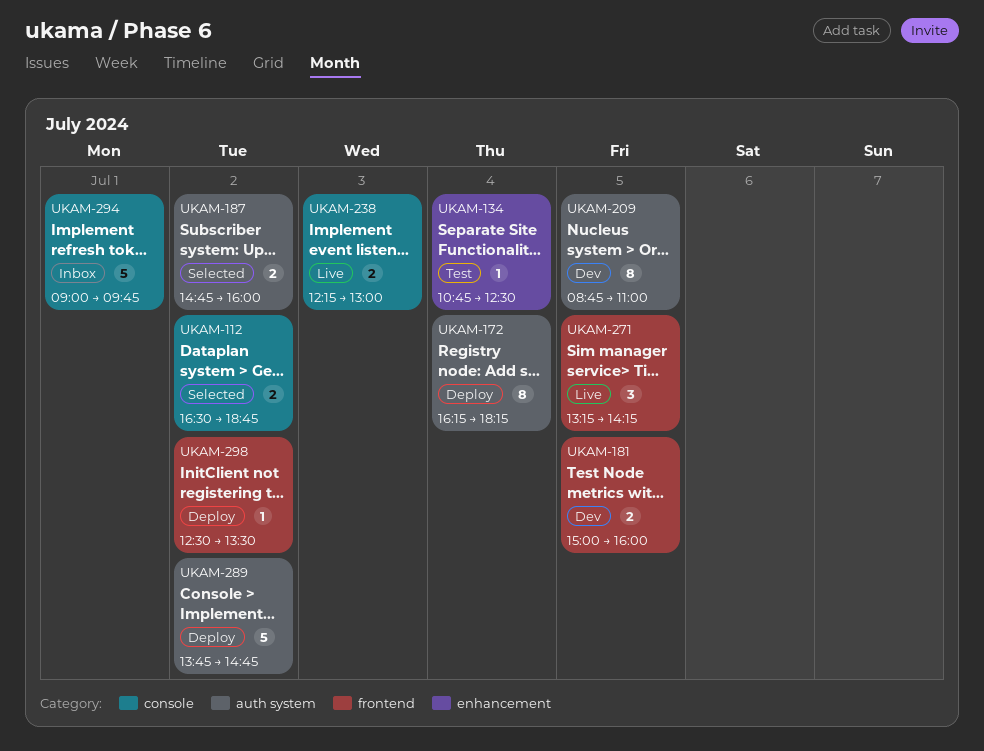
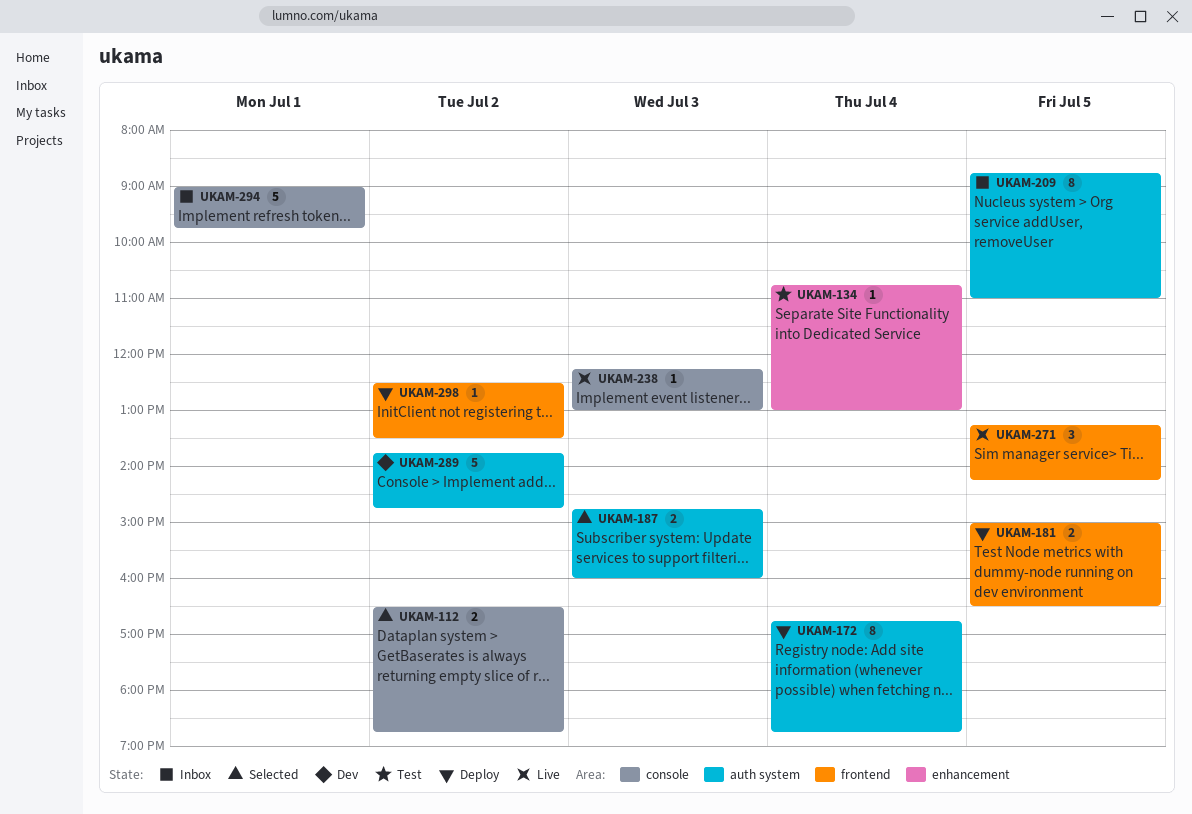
UKAM-134, ends: 12:30 -> 13:00
UKAM-172, begins: 16:15 -> 16:45
UKAM-172, ends: 18:15 -> 18:45
UKAM-181, status: Dev -> Deploy
UKAM-181, ends: 16:00 -> 16:30
UKAM-187, day: Jul 2 -> Jul 3
UKAM-209, status: Dev -> Inbox
UKAM-238, estimate: 2 -> 1
UKAM-289, status: Deploy -> Dev

